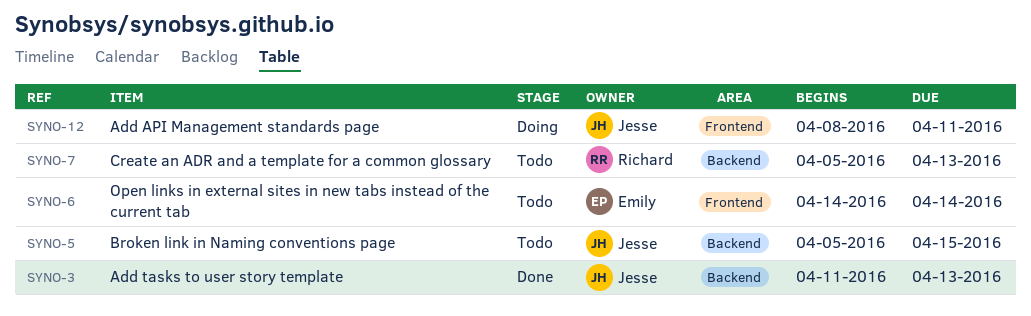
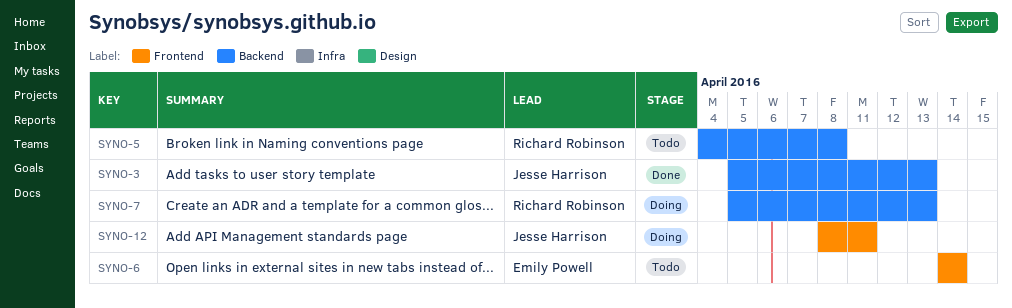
SYNO-3, start: Apr 11 -> Apr 5
SYNO-5, owner: Jesse Harrison -> Richard Robinson
SYNO-5, start: Apr 5 -> Apr 4
SYNO-5, due: Apr 15 -> Apr 8
SYNO-7, status: Todo -> Doing

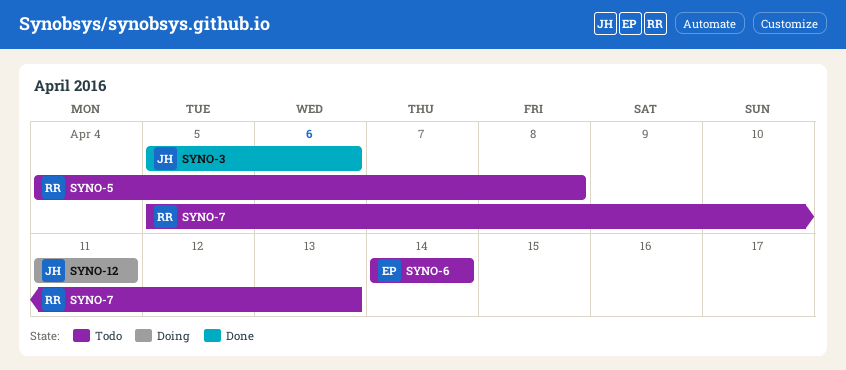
SYNO-3, due: Apr 13 -> Apr 6
SYNO-7, status: Doing -> Todo
SYNO-12, start: Apr 8 -> Apr 11

